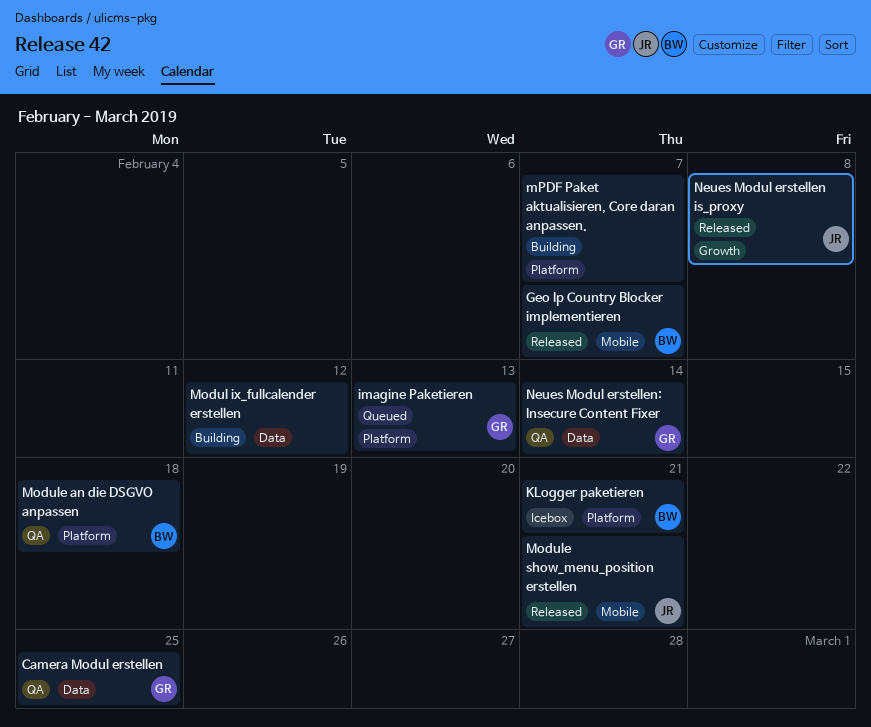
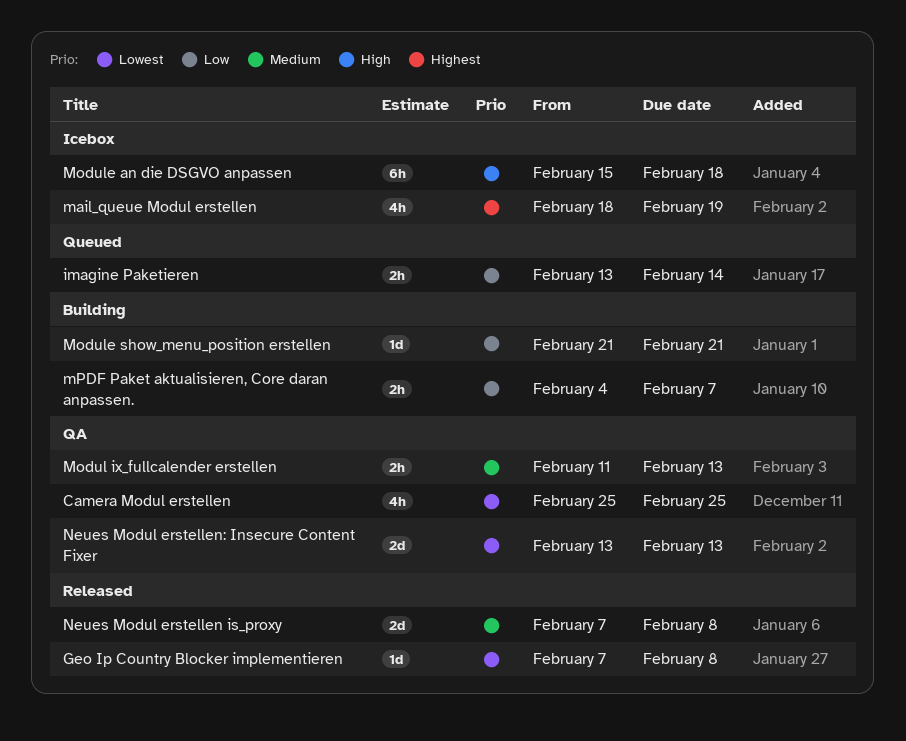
Geo Ip Country Blocker implementieren, due: Feb 7 -> Feb 8
imagine Paketieren, due: Feb 13 -> Feb 14
KLogger paketieren: present -> none
mail_queue Modul erstellen: none -> present
Modul ix_fullcalender erstellen, status: Building -> QA
Modul ix_fullcalender erstellen, due: Feb 12 -> Feb 13
Module an die DSGVO anpassen, status: QA -> Icebox
Module show_menu_position erstellen, status: Released -> Building
Neues Modul erstellen: Insecure Content Fixer, due: Feb 14 -> Feb 13

